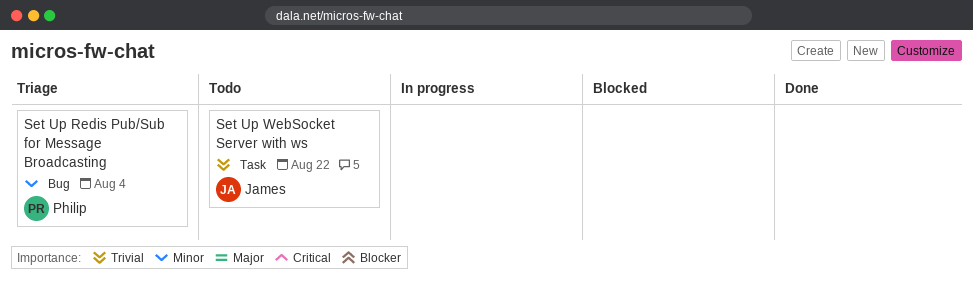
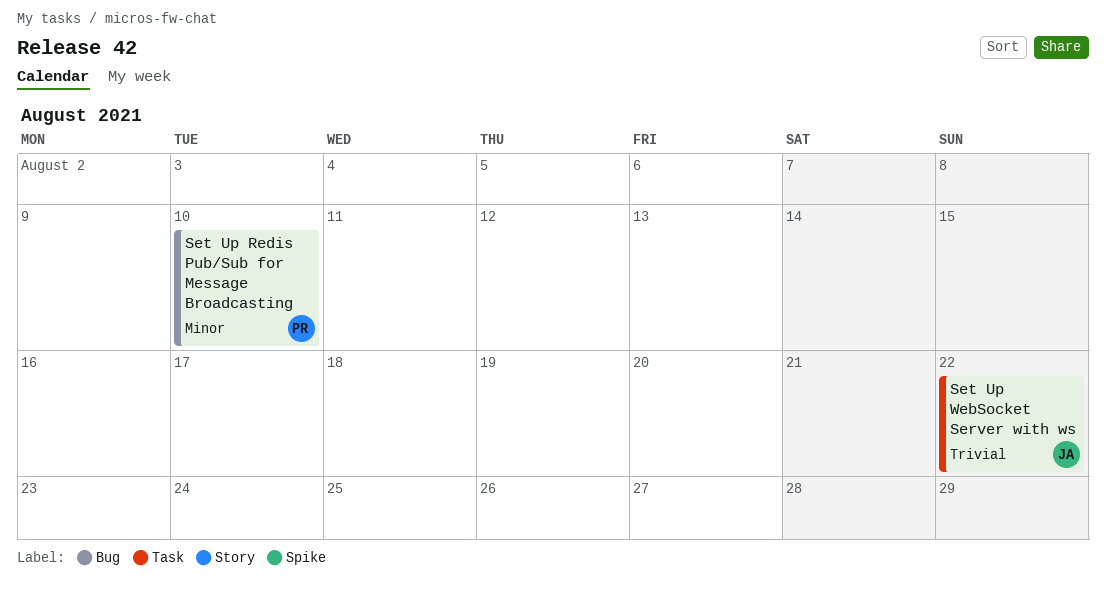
Set Up Redis Pub/Sub for Message Broadcasting, due: Aug 4 -> Aug 10

